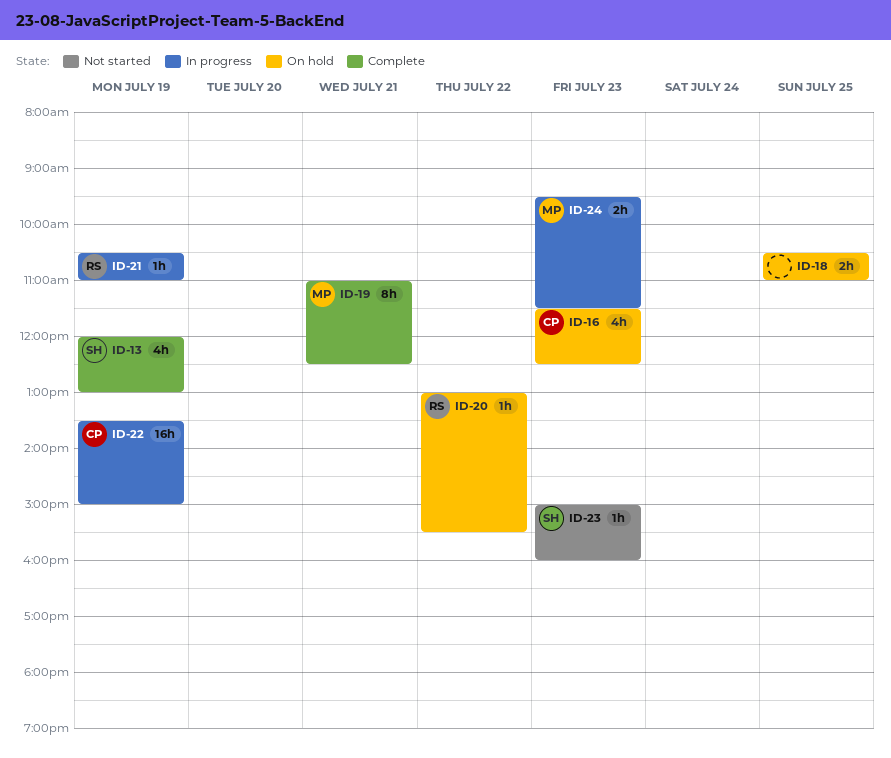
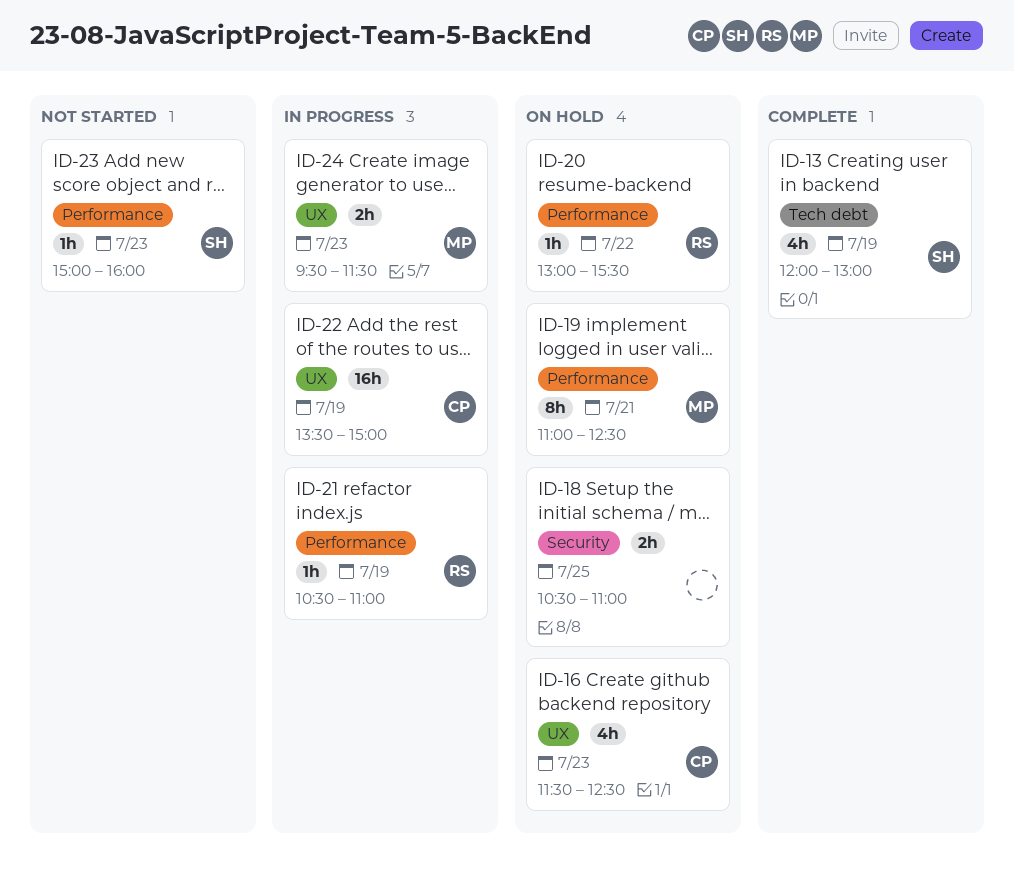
ID-19, status: Complete -> On hold

